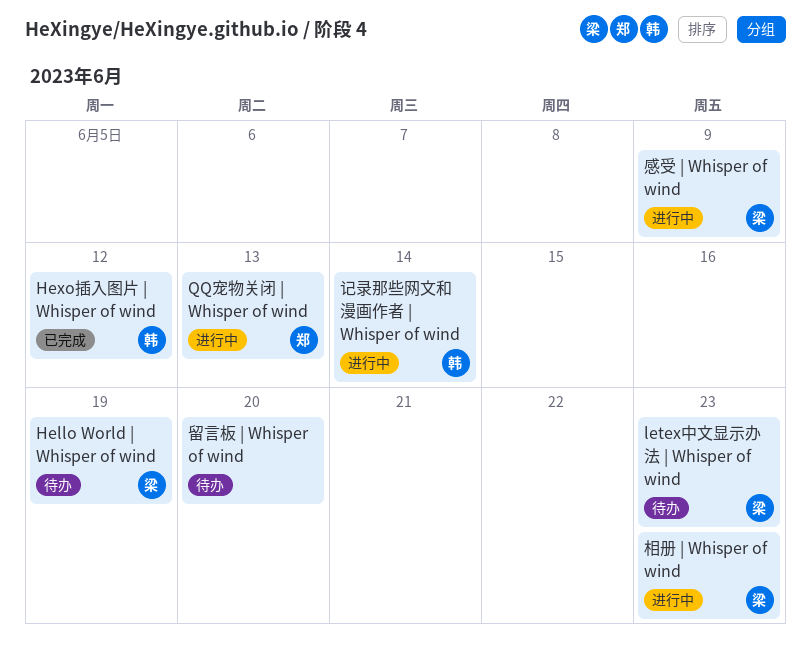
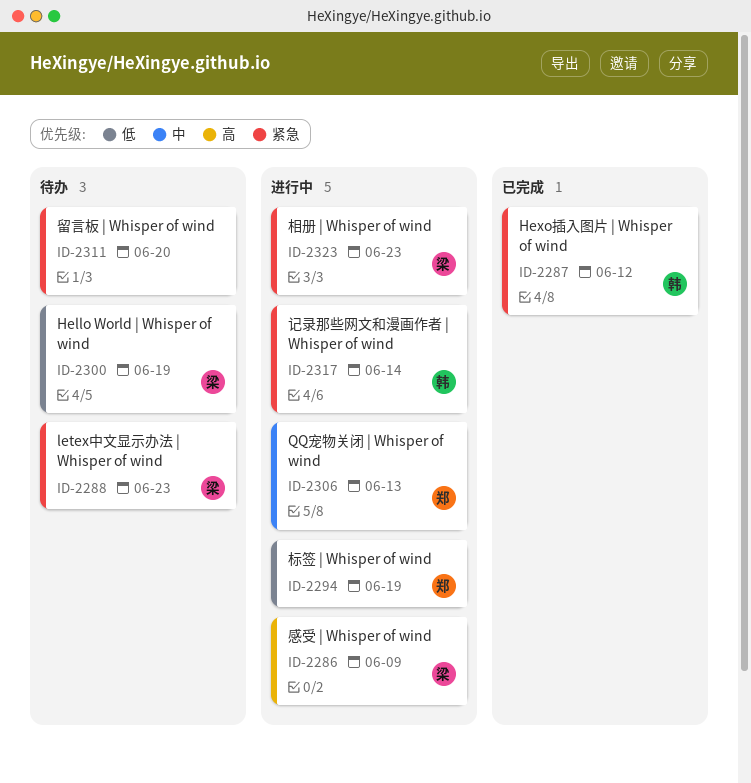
标签 | Whisper of wind: none -> present

